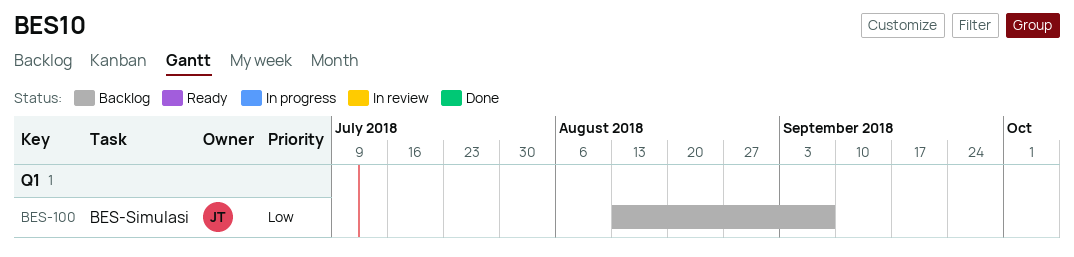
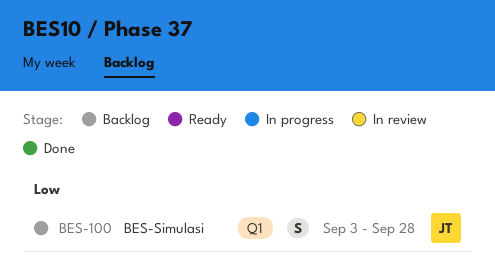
BES-100, start: Aug 13 -> Sep 3
BES-100, due: Sep 7 -> Sep 28

